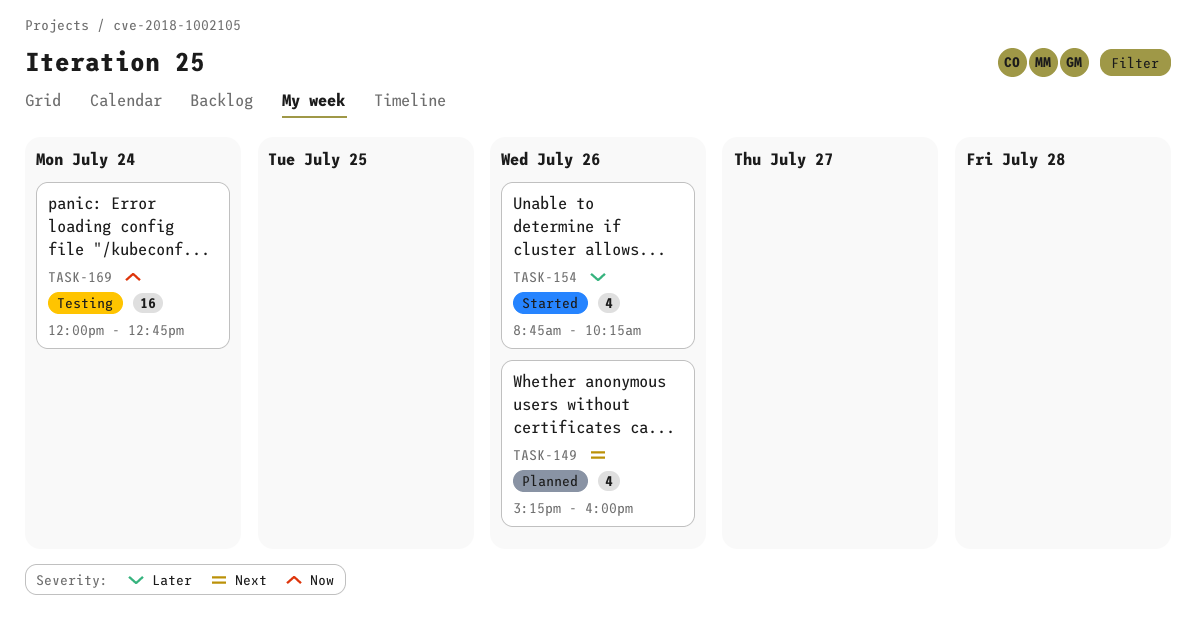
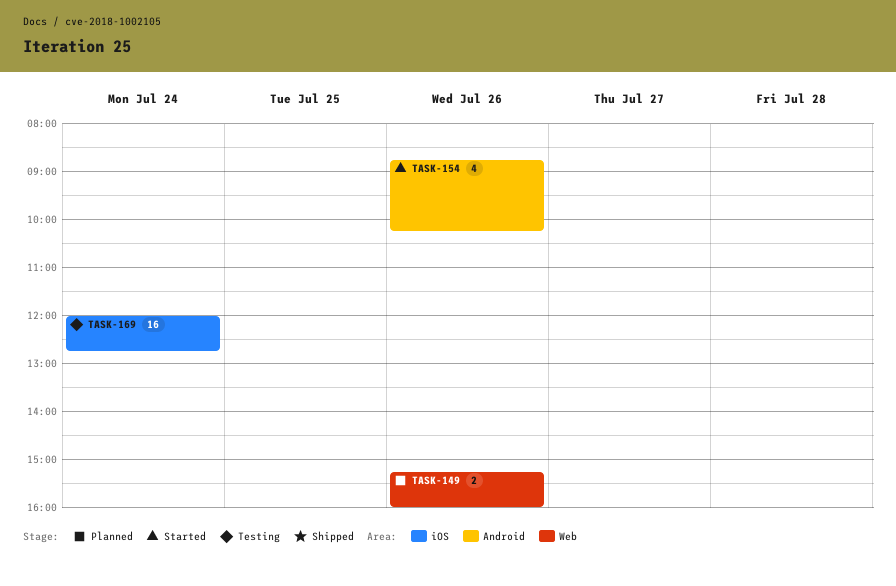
TASK-149, estimate: 4 -> 2

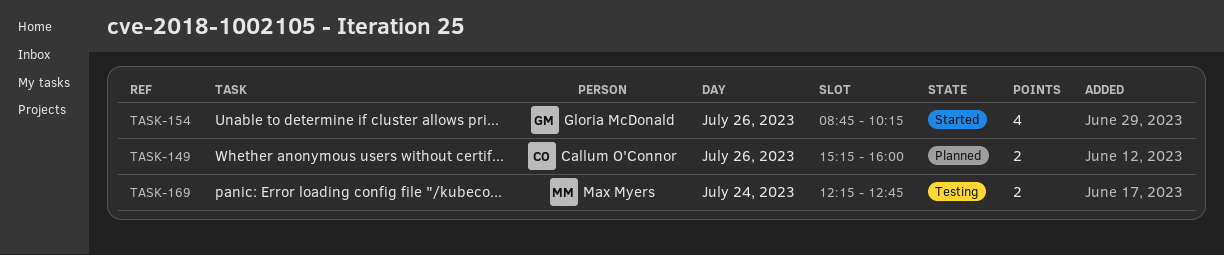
TASK-169, estimate: 16 -> 2
TASK-169, begins: 12:00 -> 12:15

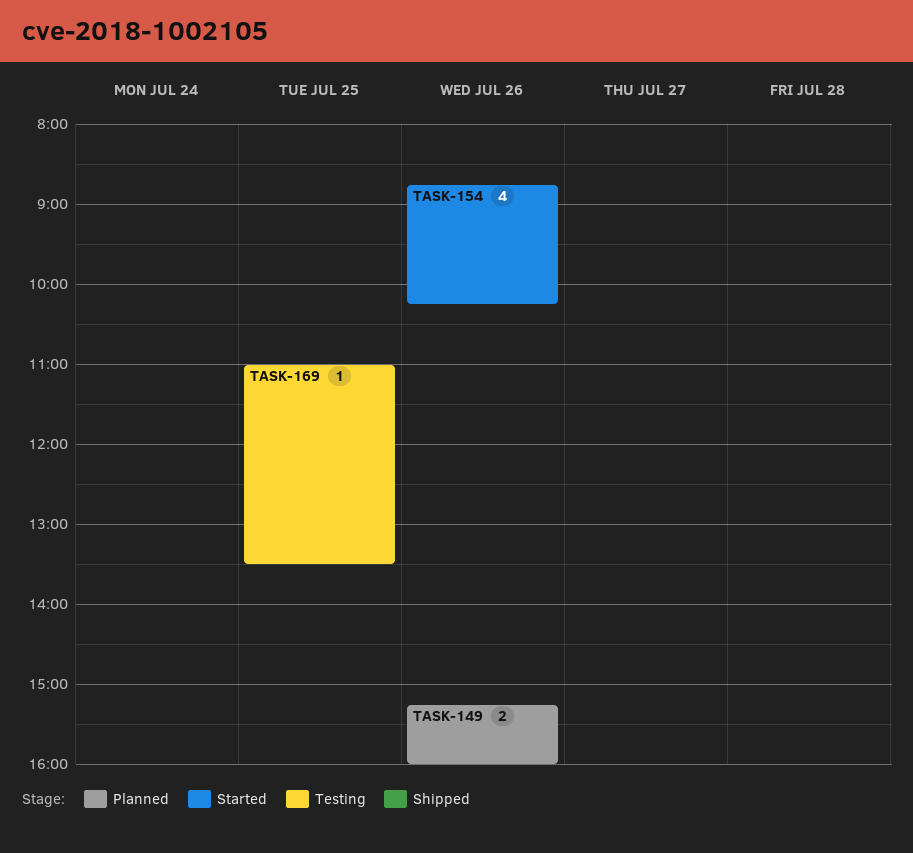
TASK-169, estimate: 2 -> 1
TASK-169, day: Jul 24 -> Jul 25
TASK-169, begins: 12:15 -> 11:00
TASK-169, ends: 12:45 -> 13:30

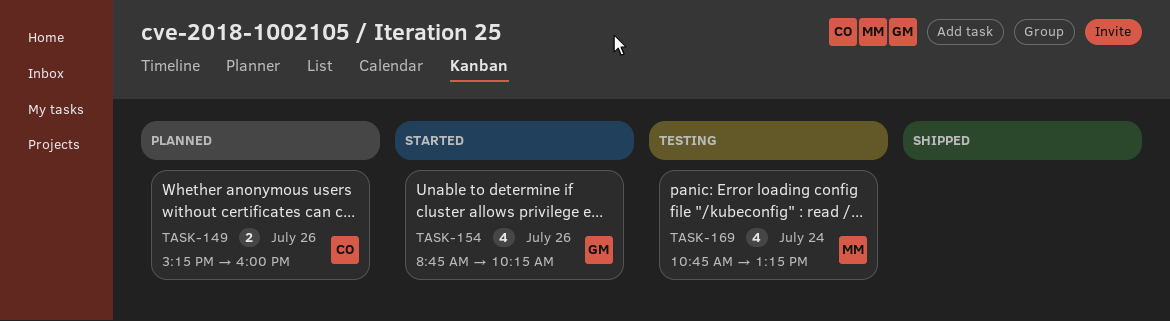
TASK-169, estimate: 1 -> 4
TASK-169, day: Jul 25 -> Jul 24
TASK-169, begins: 11:00 -> 10:45
TASK-169, ends: 13:30 -> 13:15

